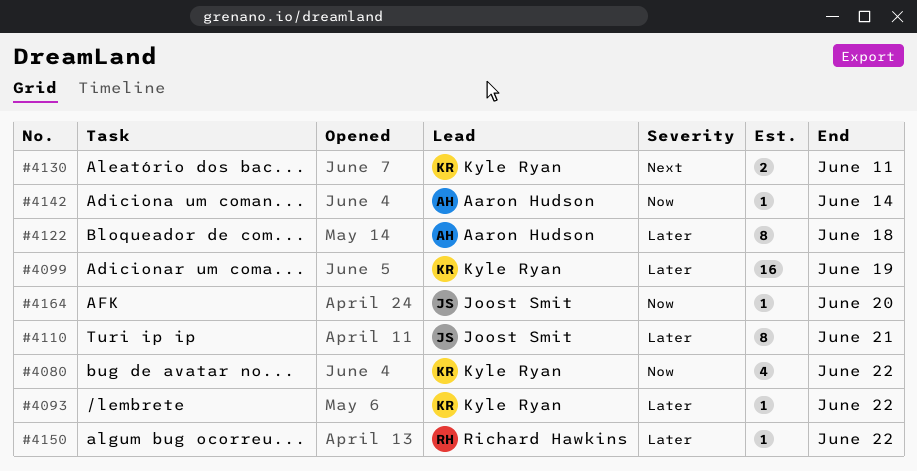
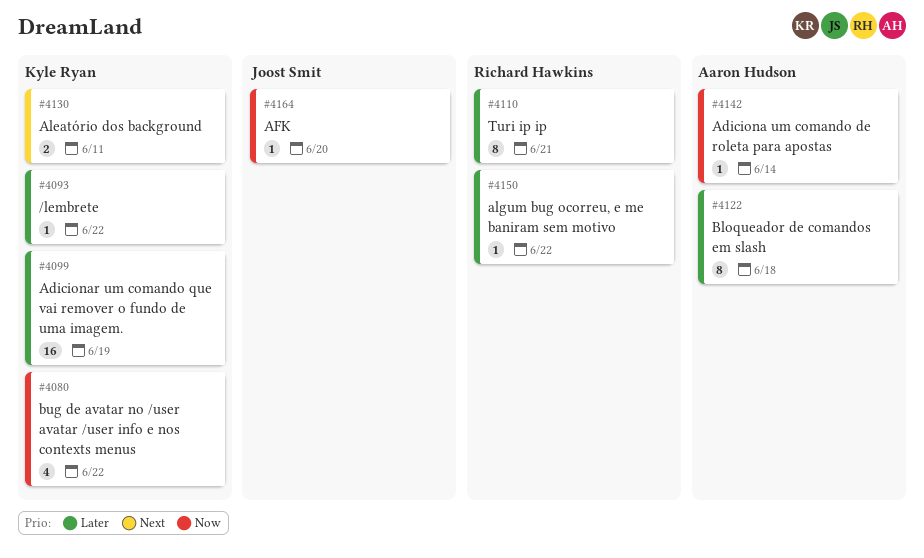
#4110, owner: Joost Smit -> Richard Hawkins

